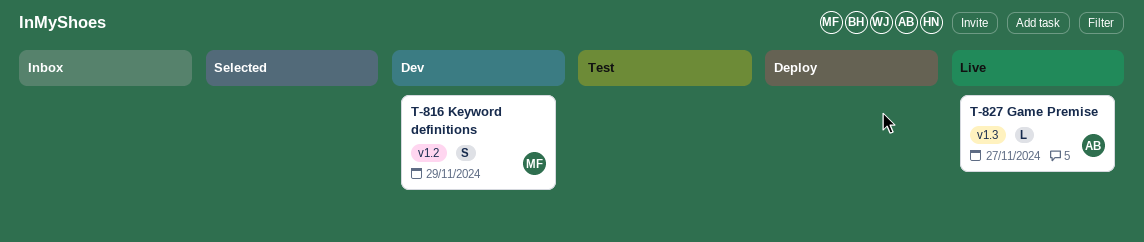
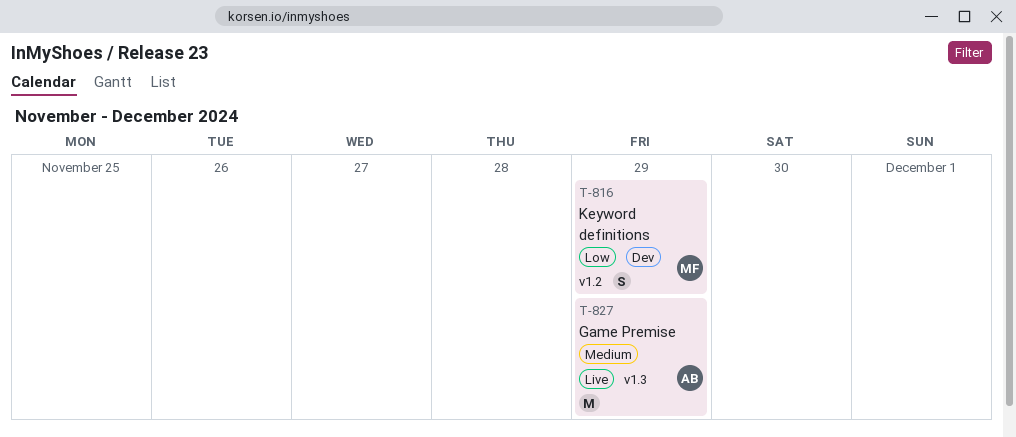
T-827, estimate: L -> M
T-827, due: Nov 27 -> Nov 29

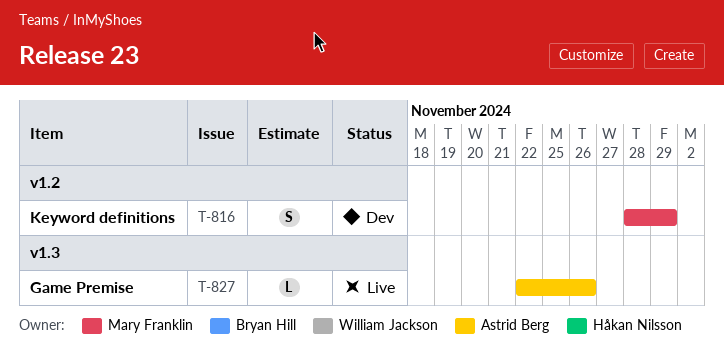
T-827, estimate: M -> L
T-827, due: Nov 29 -> Nov 26

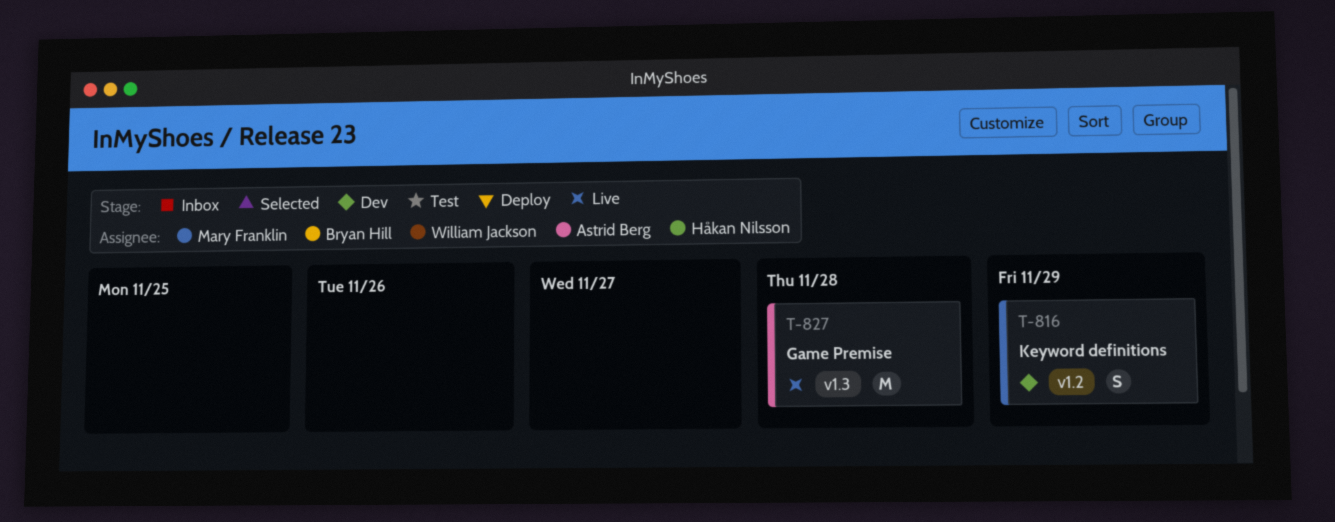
T-827, estimate: L -> M
T-827, due: Nov 26 -> Nov 28

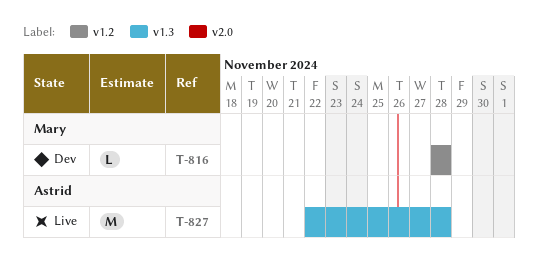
T-816, estimate: S -> L
T-816, due: Nov 29 -> Nov 28

